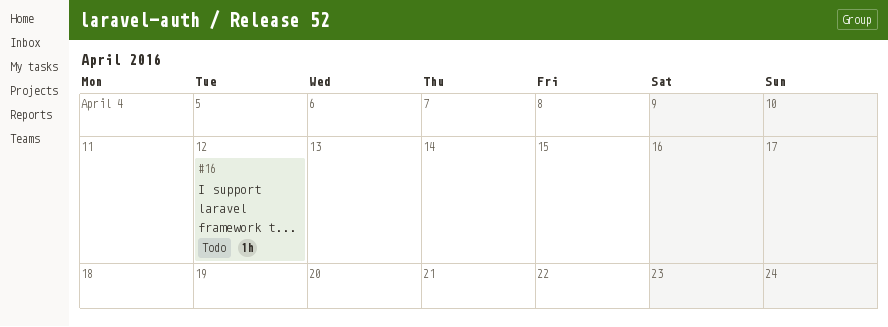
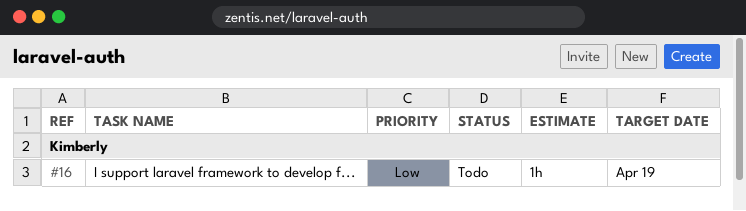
#16, due: Apr 12 -> Apr 19

